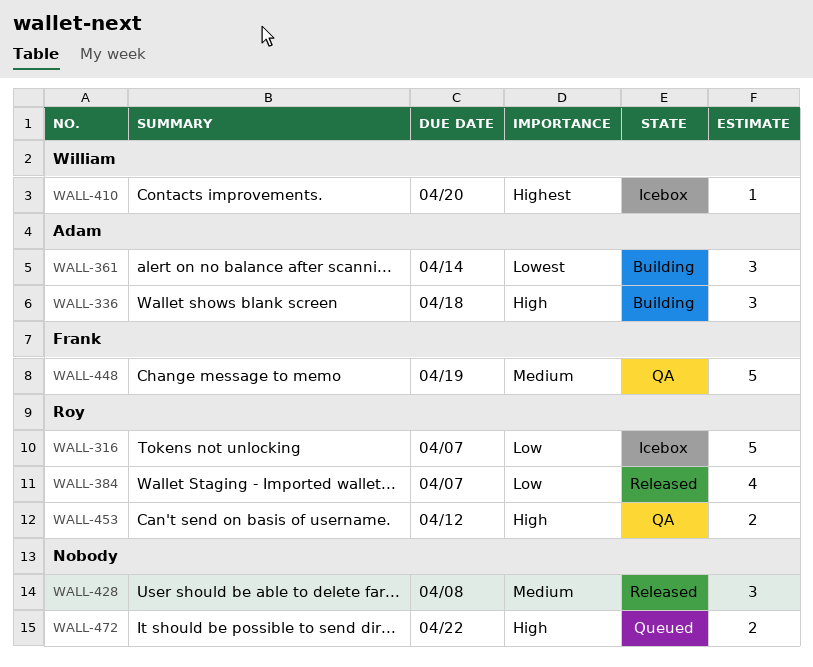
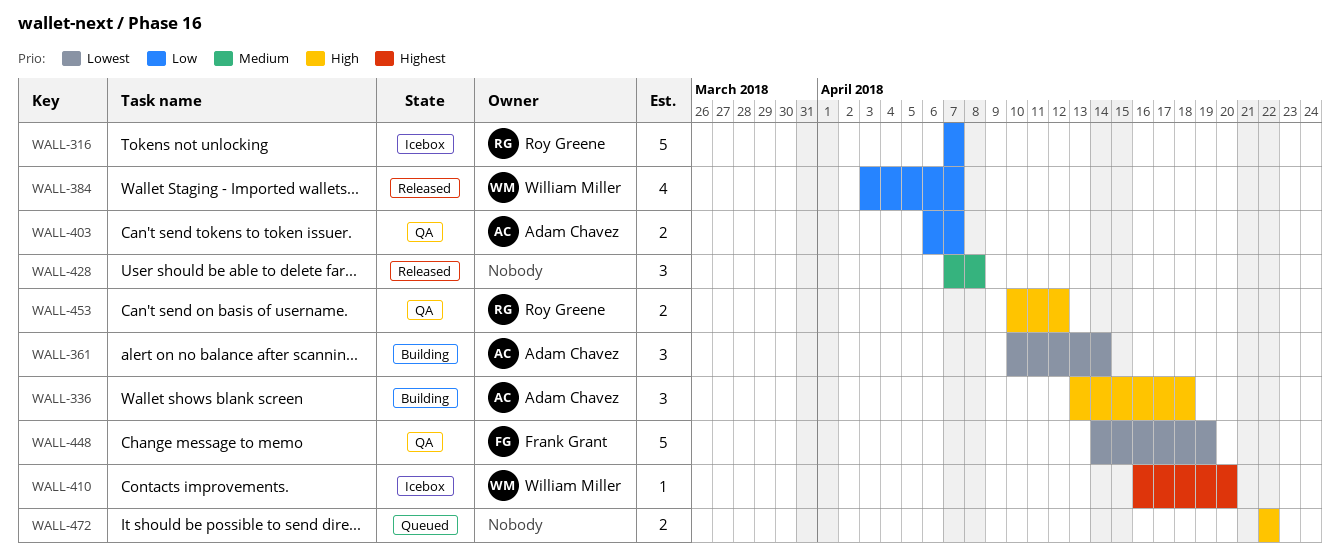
WALL-384, owner: Roy Greene -> William Miller
WALL-403: none -> present
WALL-448, priority: Medium -> Lowest

